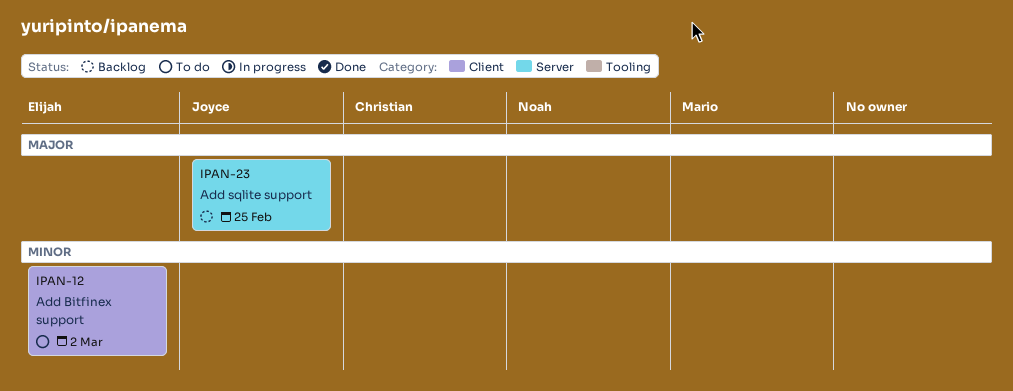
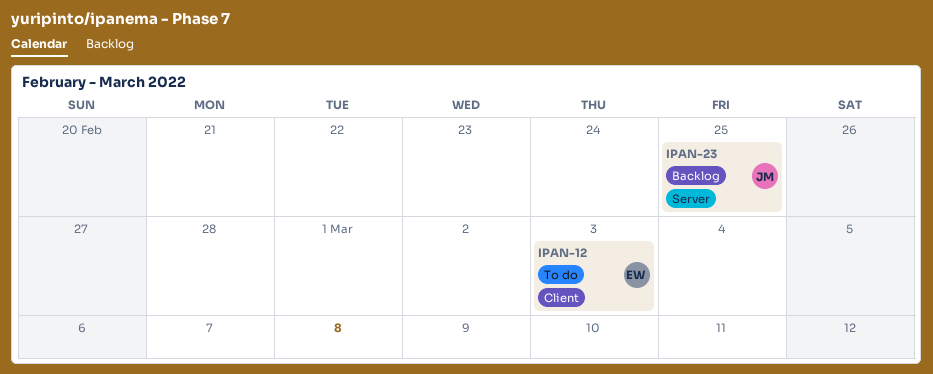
IPAN-12, due: Mar 2 -> Mar 3

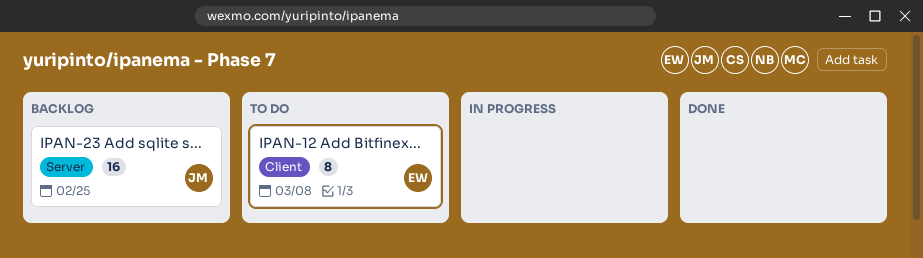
IPAN-12, due: Mar 3 -> Mar 8

